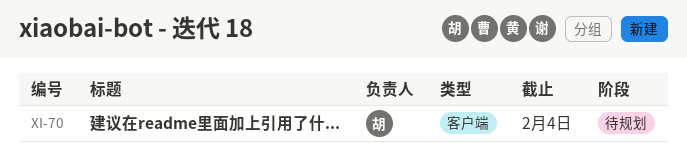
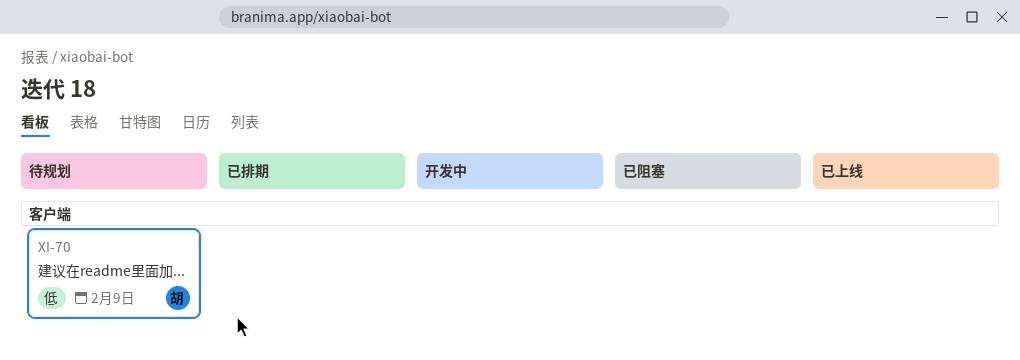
XI-70, due: Feb 4 -> Feb 9

